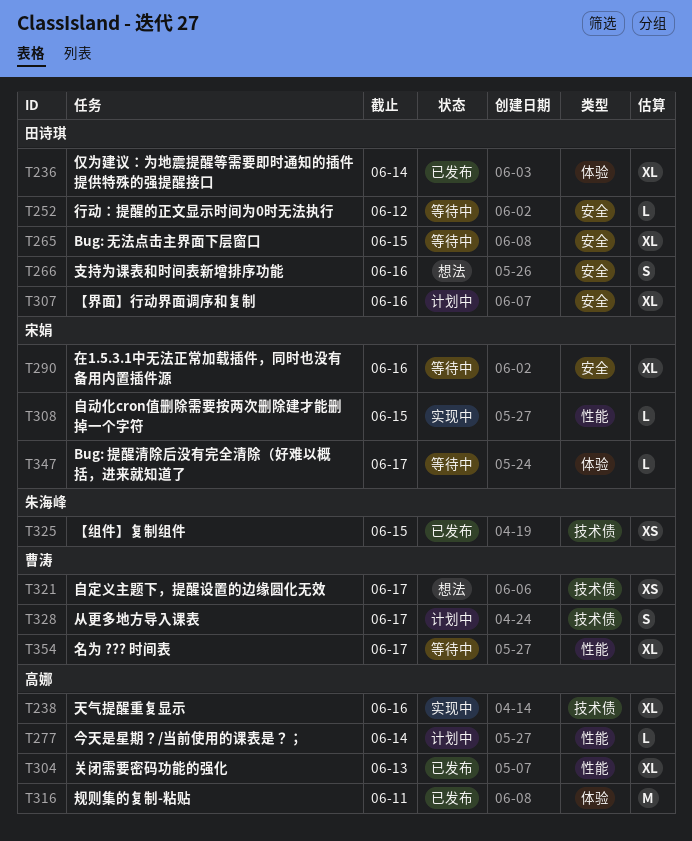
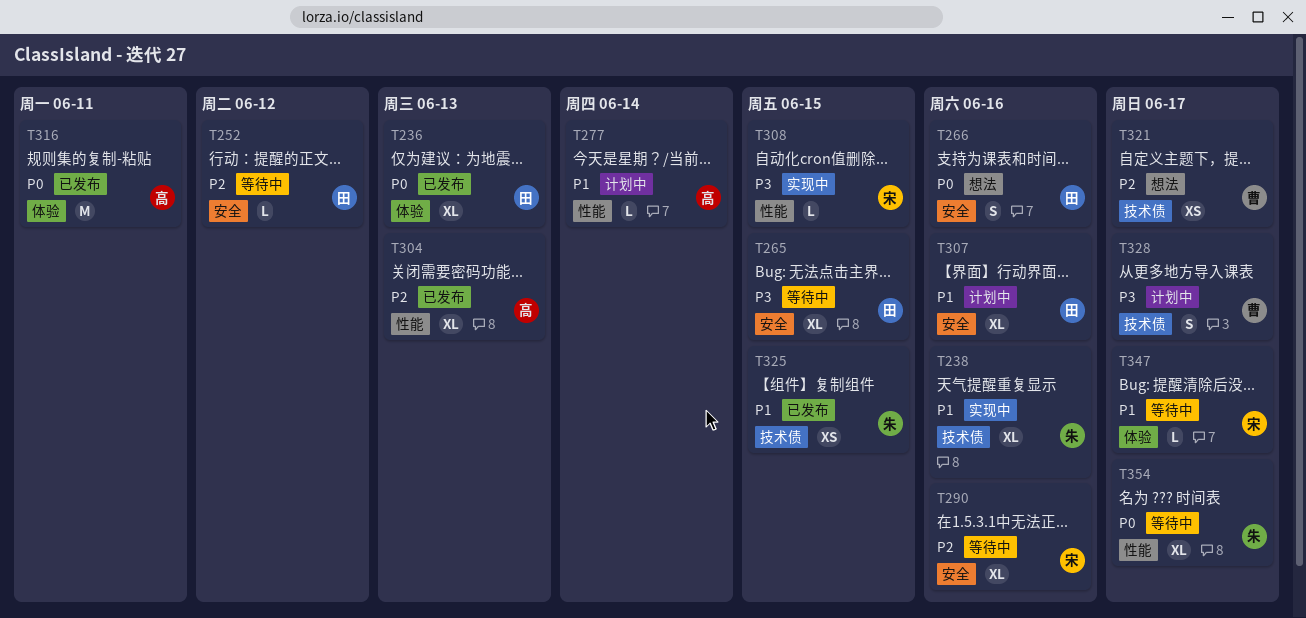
T236, due: Jun 14 -> Jun 13
T238, owner: 高娜 -> 朱海峰
T354, owner: 曹涛 -> 朱海峰

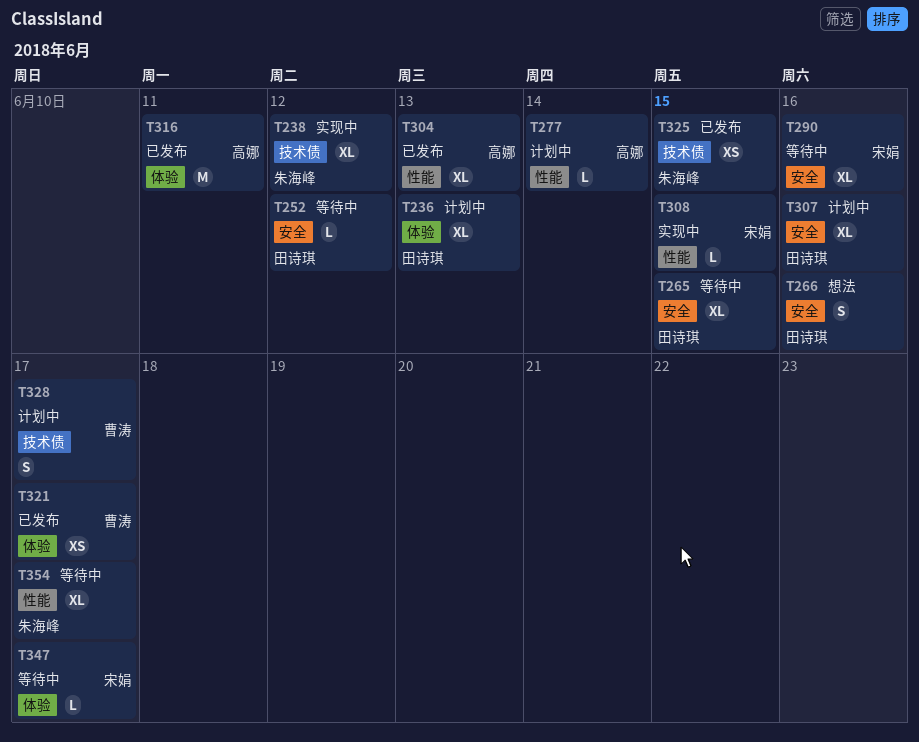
T236, status: 已发布 -> 计划中
T238, due: Jun 16 -> Jun 12
T321, status: 想法 -> 已发布
T321, label: 技术债 -> 体验

